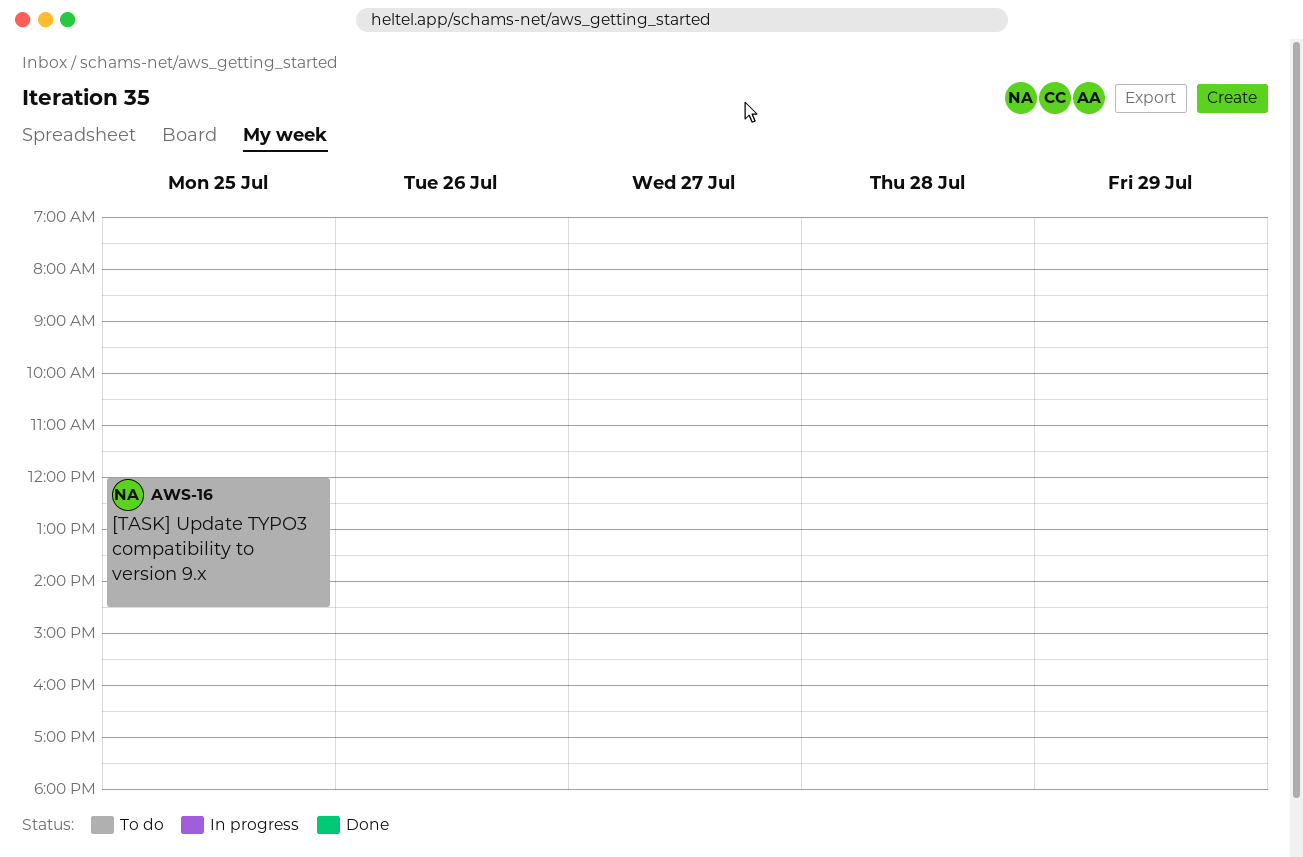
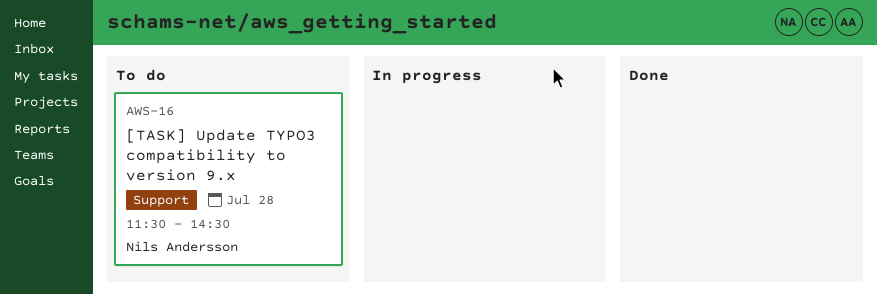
AWS-16, day: Jul 25 -> Jul 28
AWS-16, begins: 12:00 -> 11:30

